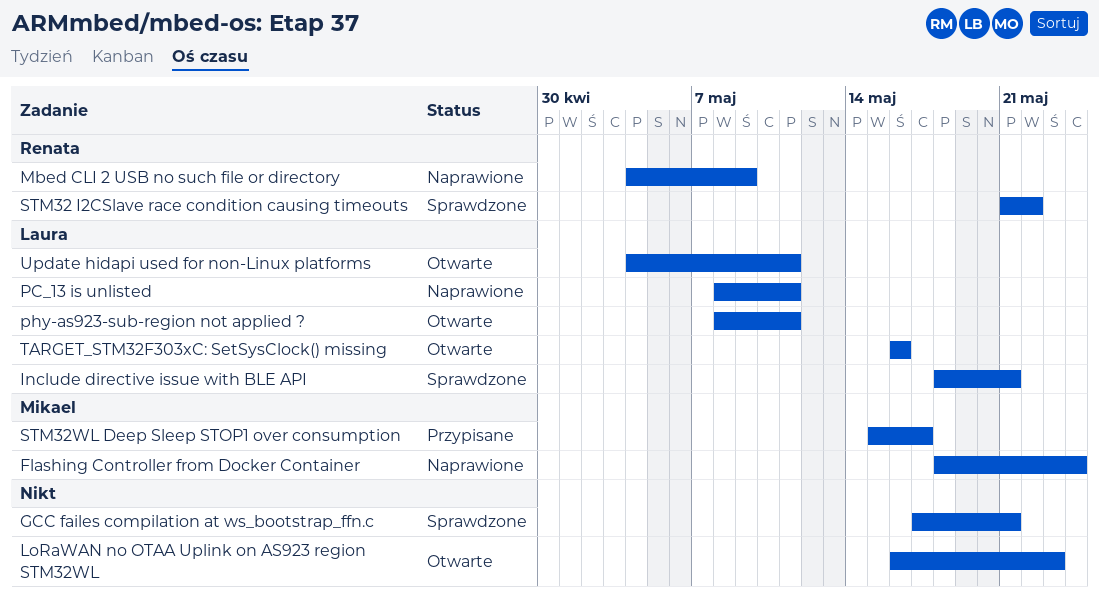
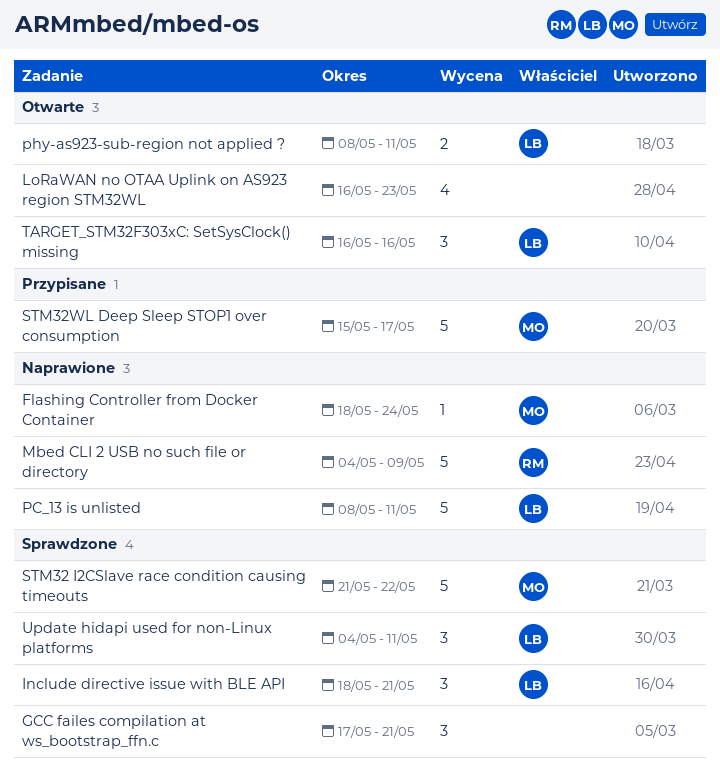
STM32 I2CSlave race condition causing timeouts, owner: Renata -> Mikael
Update hidapi used for non-Linux platforms, status: Otwarte -> Sprawdzone

